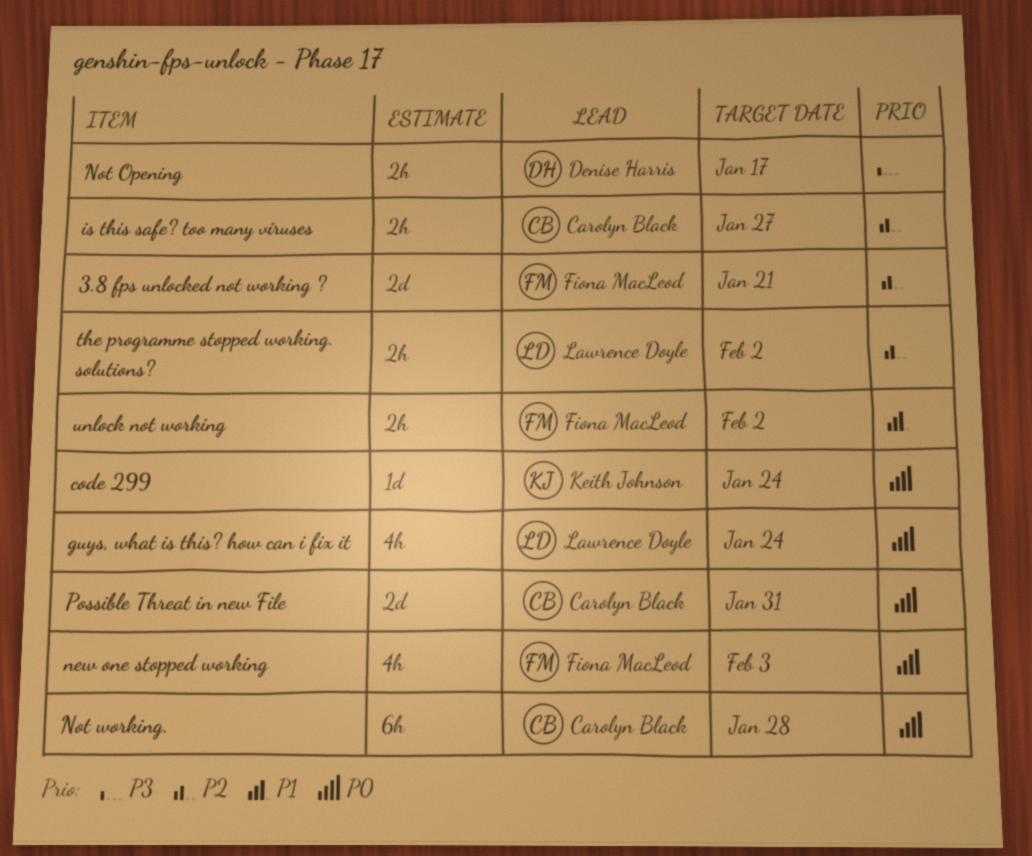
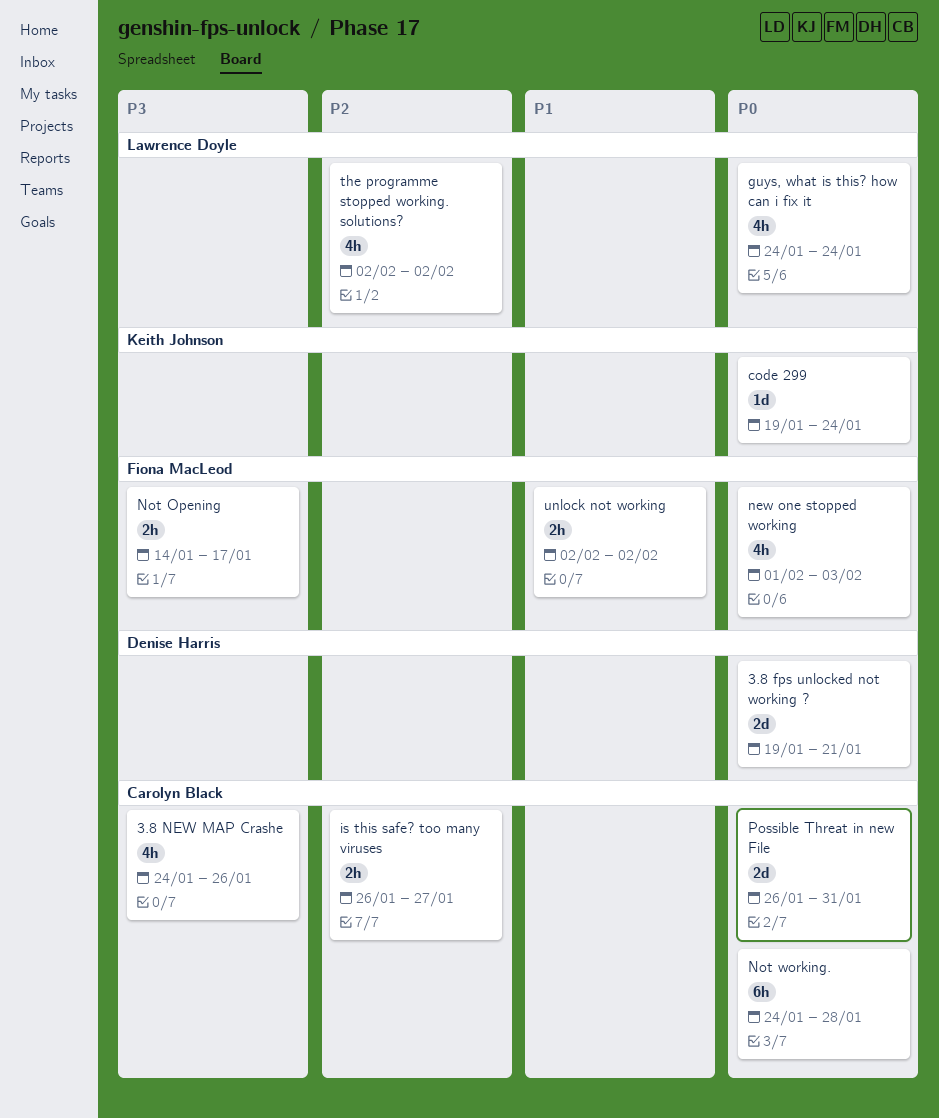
3.8 fps unlocked not working ?, owner: Fiona MacLeod -> Denise Harris
3.8 fps unlocked not working ?, priority: P2 -> P0
3.8 NEW MAP Crashe: none -> present
Not Opening, owner: Denise Harris -> Fiona MacLeod
the programme stopped working. solutions?, estimate: 2h -> 4h

